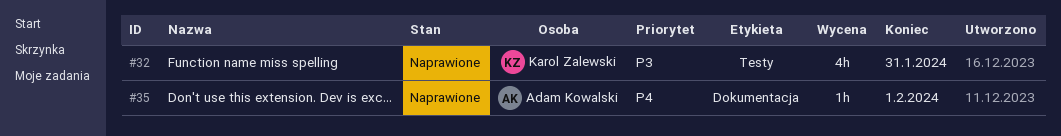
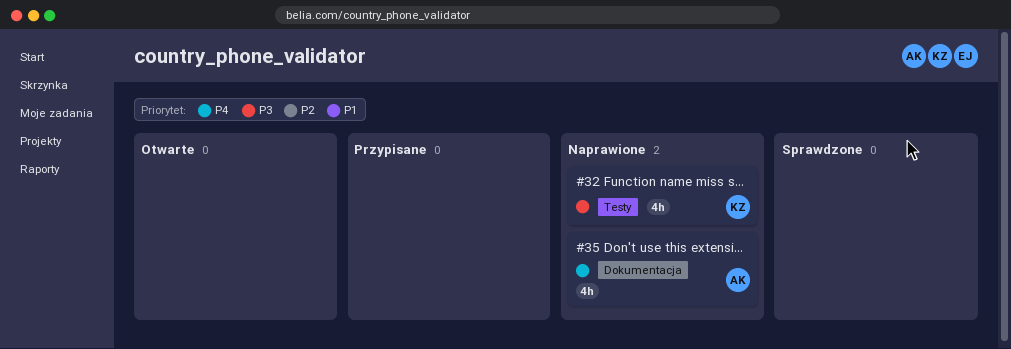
#35, estimate: 1h -> 4h

